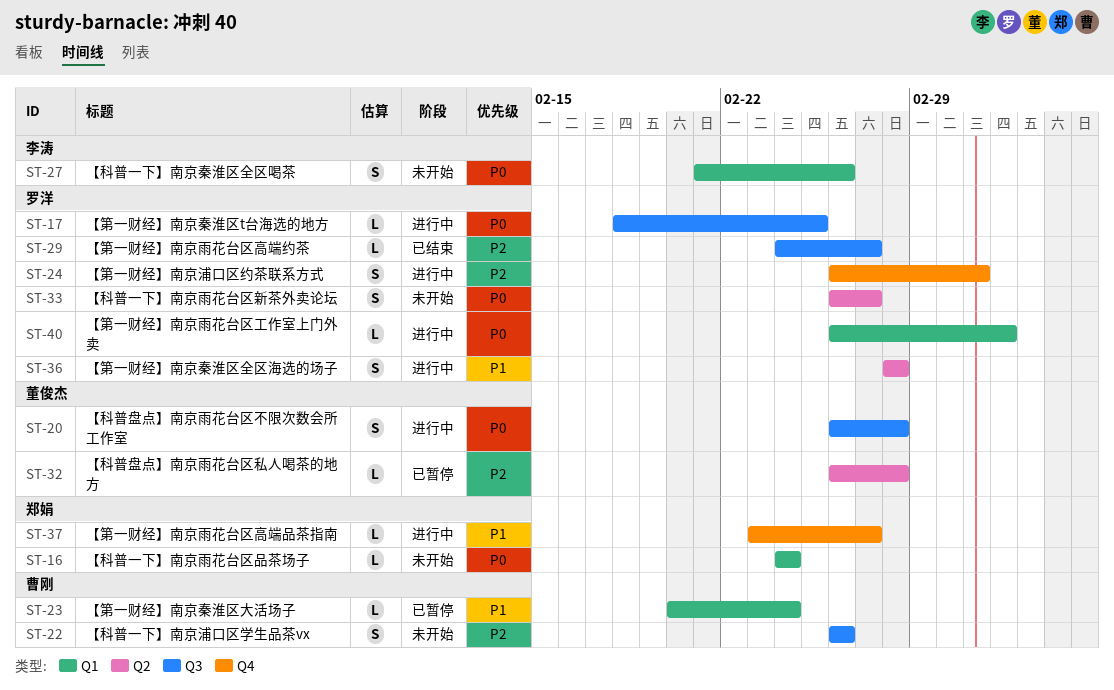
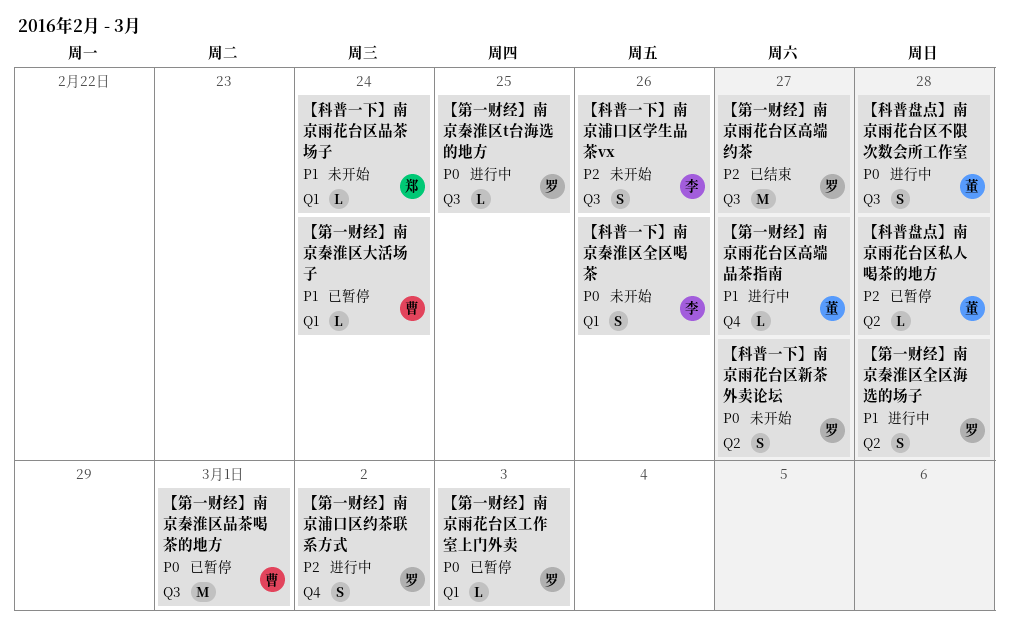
【科普一下】南京浦口区学生品茶vx, owner: 曹刚 -> 李涛
【科普一下】南京雨花台区品茶场子, priority: P0 -> P1
【第一财经】南京秦淮区品茶喝茶的地方: none -> present
【第一财经】南京雨花台区工作室上门外卖, status: 进行中 -> 已暂停
【第一财经】南京雨花台区高端品茶指南, owner: 郑娟 -> 董俊杰
【第一财经】南京雨花台区高端约茶, estimate: L -> M

